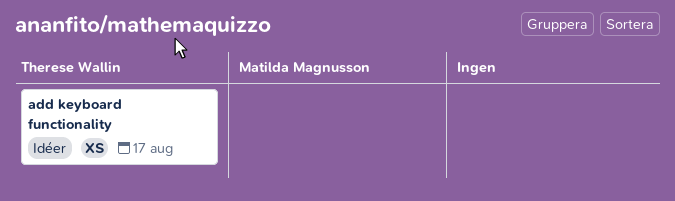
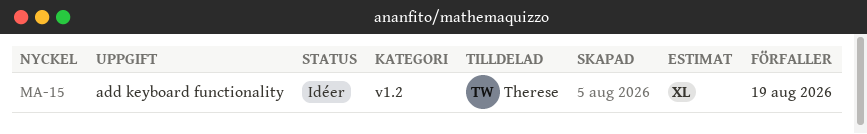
add keyboard functionality, estimate: XS -> XL
add keyboard functionality, due: Aug 17 -> Aug 19

